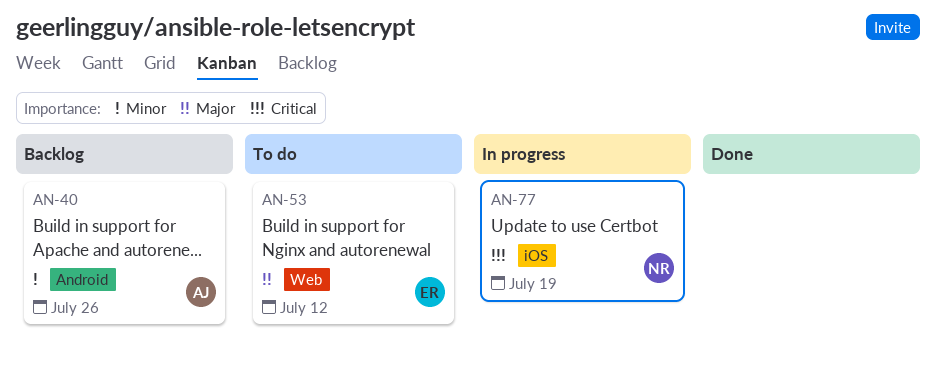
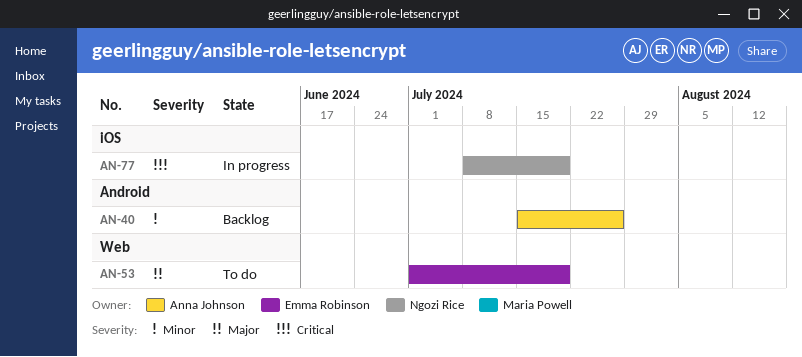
AN-53, due: Jul 12 -> Jul 19

